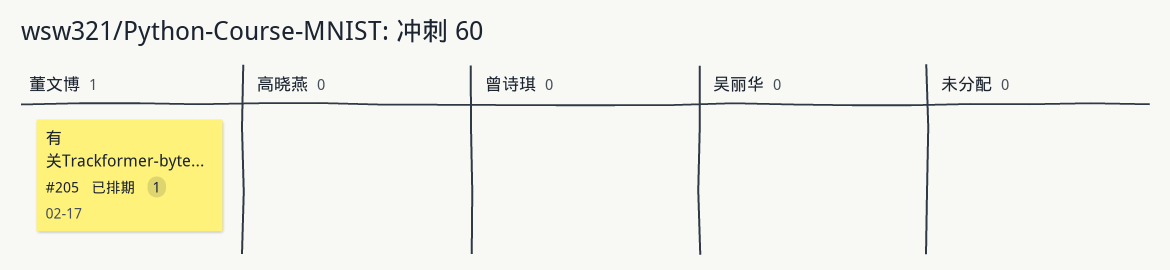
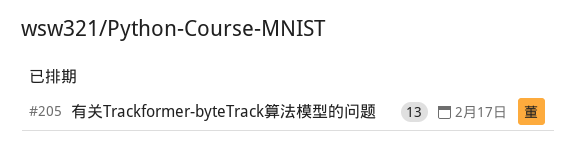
#205, estimate: 1 -> 13

